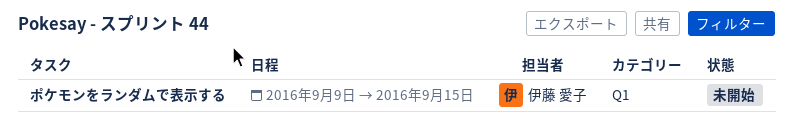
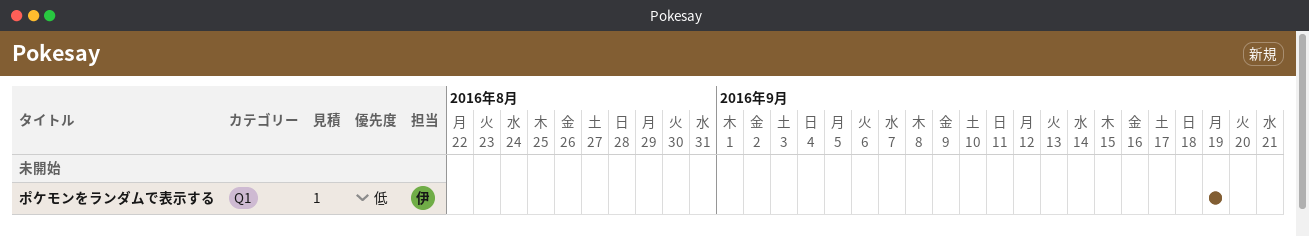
ポケモンをランダムで表示する, start: Sep 9 -> Sep 19
ポケモンをランダムで表示する, due: Sep 15 -> Sep 19

